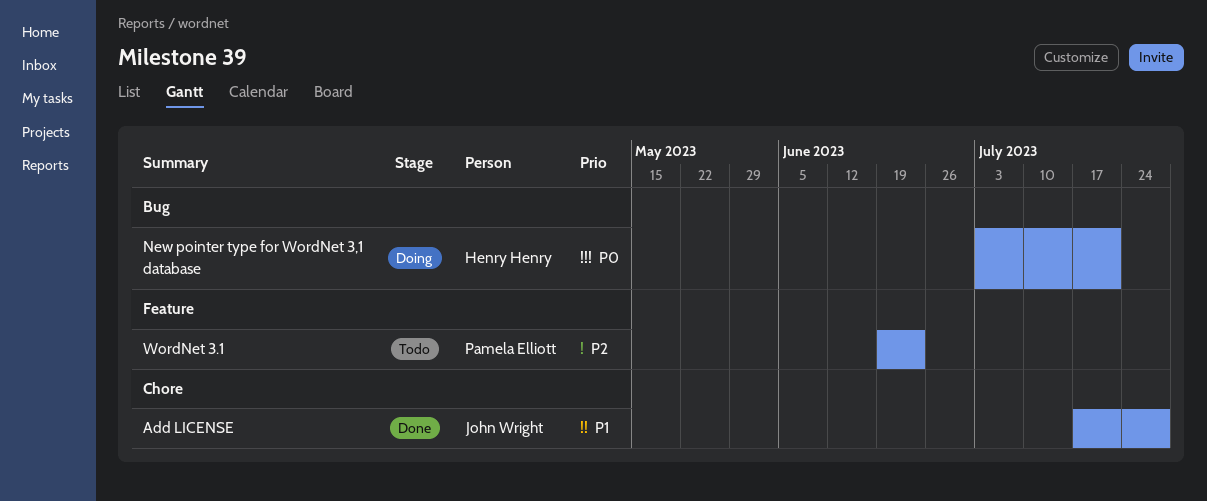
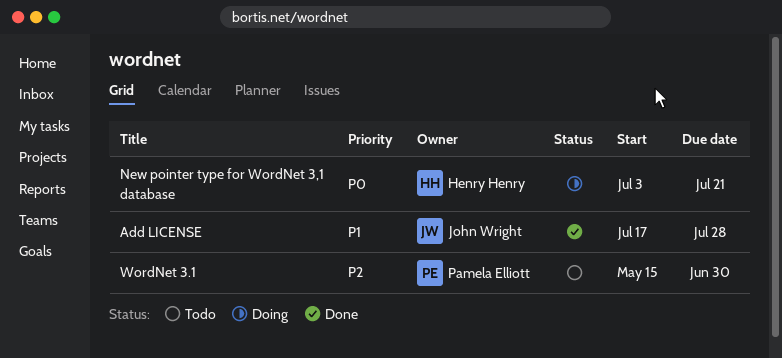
WordNet 3.1, start: Jun 19 -> May 15
WordNet 3.1, due: Jun 23 -> Jun 30

